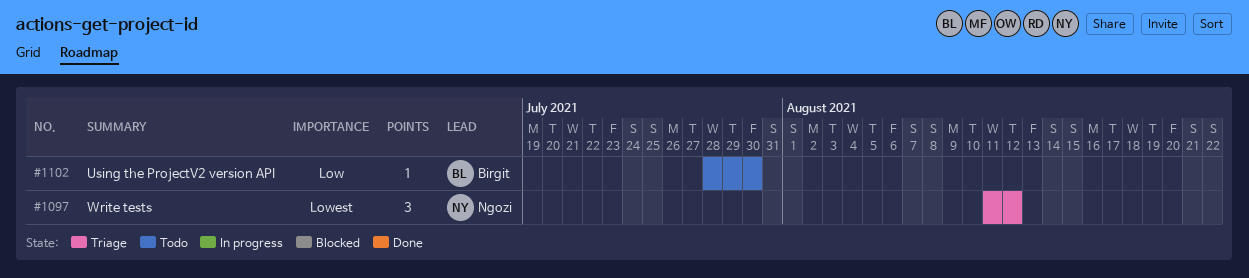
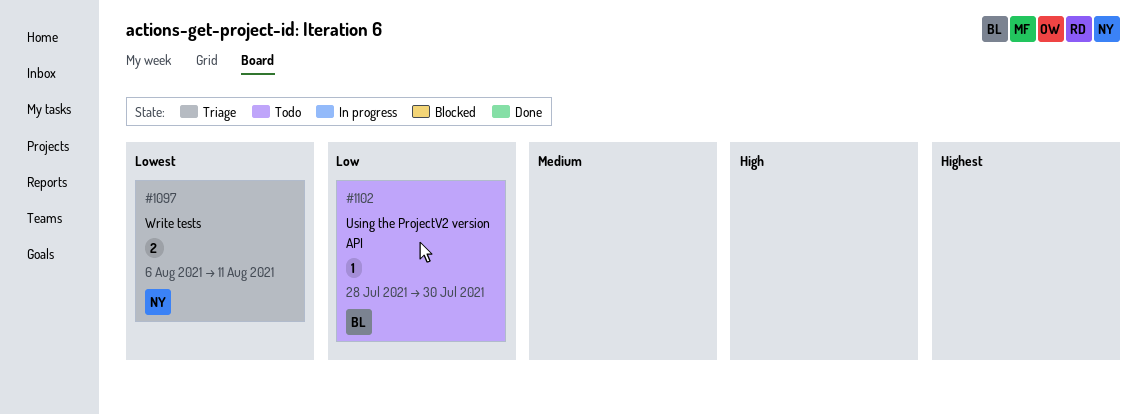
#1097, estimate: 3 -> 2
#1097, start: Aug 11 -> Aug 6
#1097, due: Aug 12 -> Aug 11

